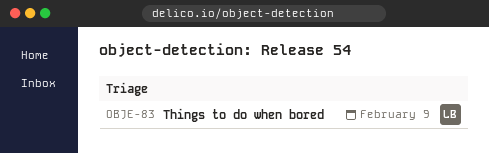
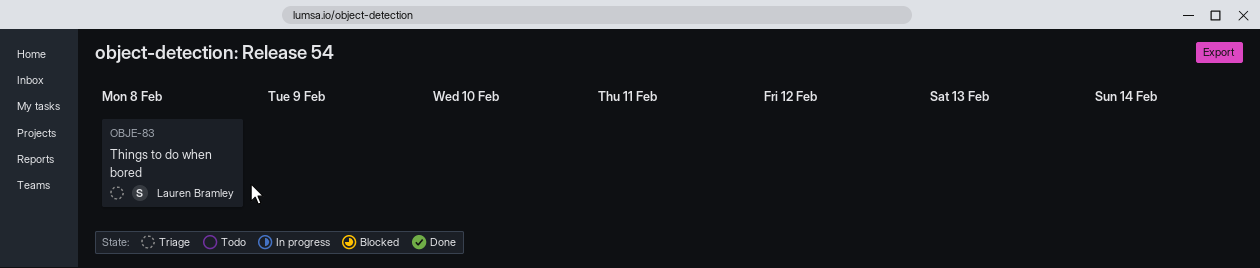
OBJE-83, due: Feb 9 -> Feb 8

